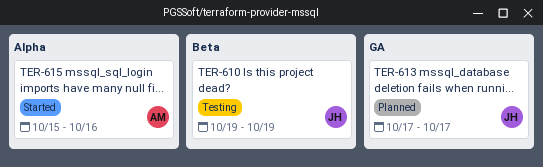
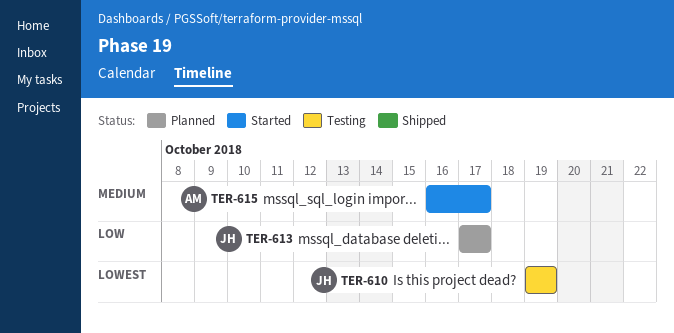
TER-615, start: Oct 15 -> Oct 16
TER-615, due: Oct 16 -> Oct 17

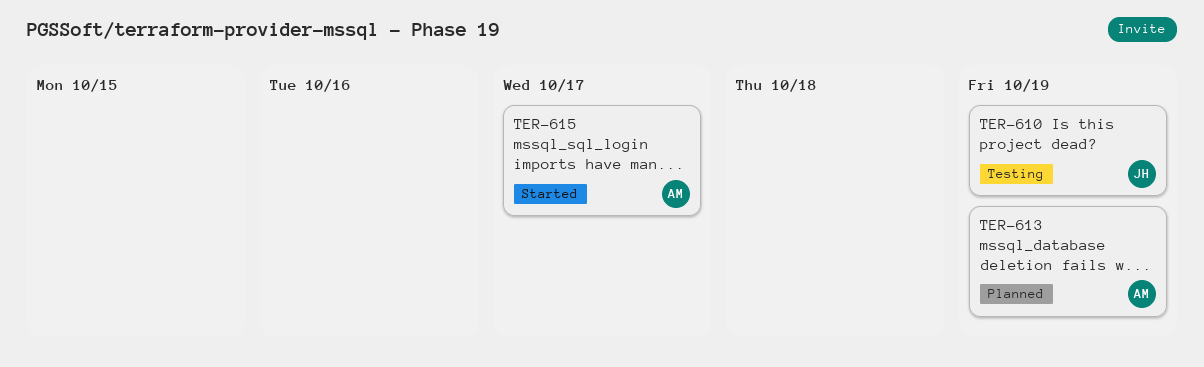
TER-613, owner: JH -> AM
TER-613, due: Oct 17 -> Oct 19

